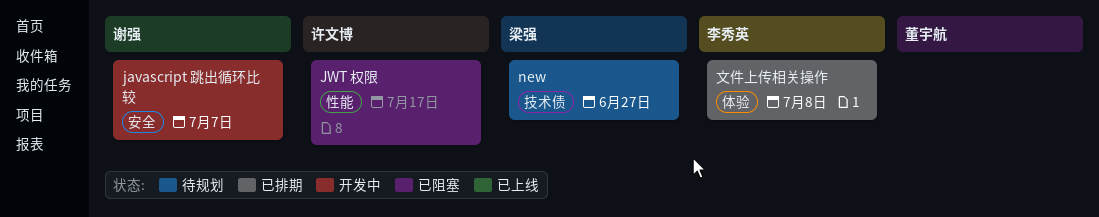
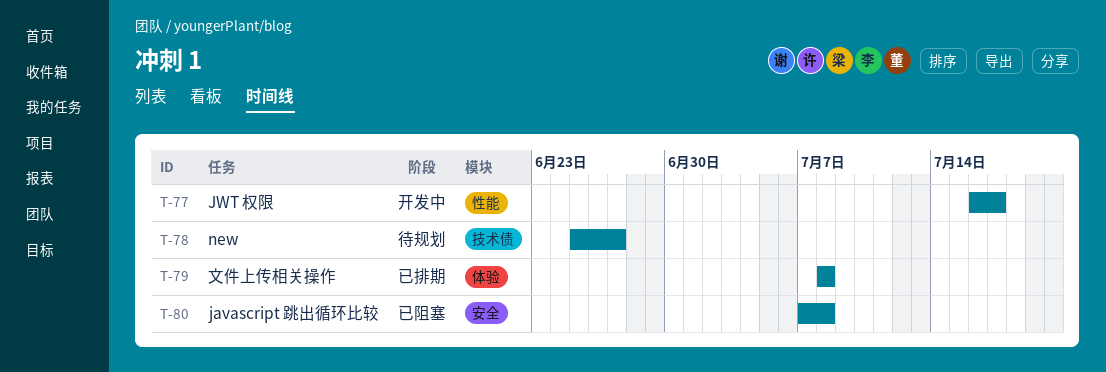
javascript 跳出循环比较, status: 开发中 -> 已阻塞
javascript 跳出循环比较, due: Jul 7 -> Jul 8
JWT 权限, status: 已阻塞 -> 开发中

